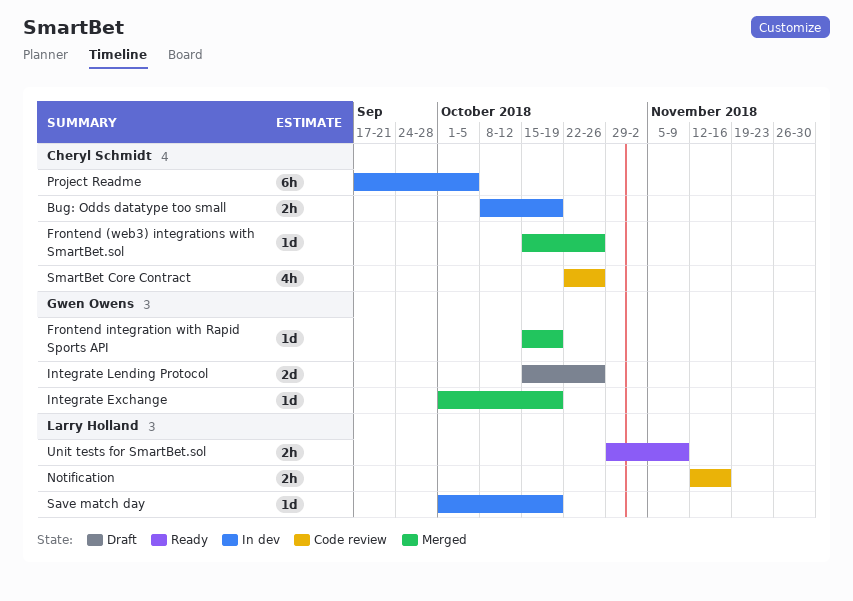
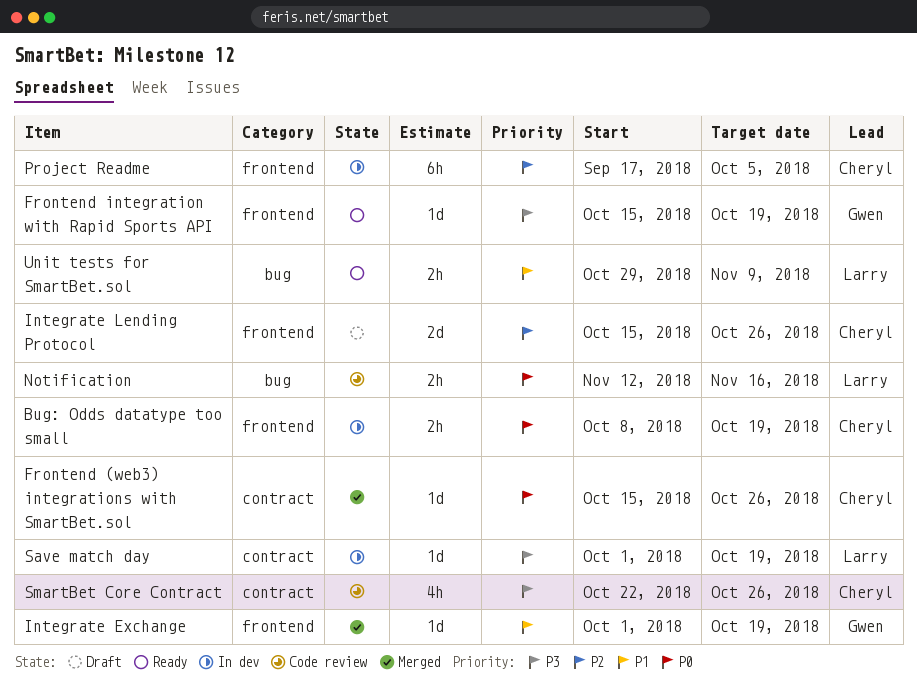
Frontend integration with Rapid Sports API, status: Merged -> Ready
Integrate Lending Protocol, owner: Gwen Owens -> Cheryl Schmidt

